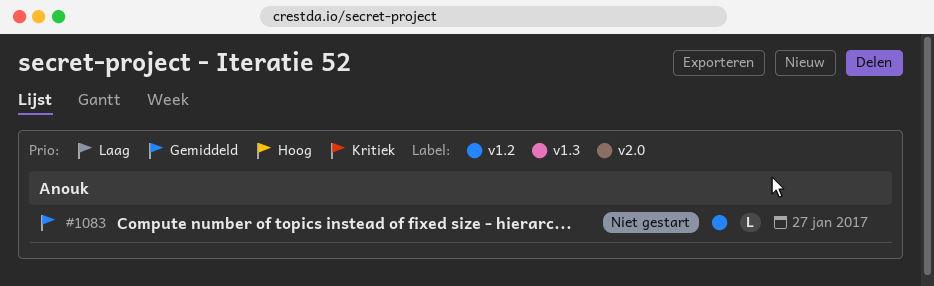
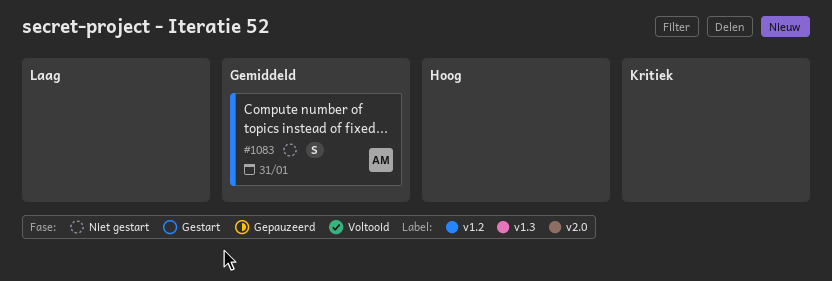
#1083, estimate: L -> S
#1083, due: Jan 27 -> Jan 31

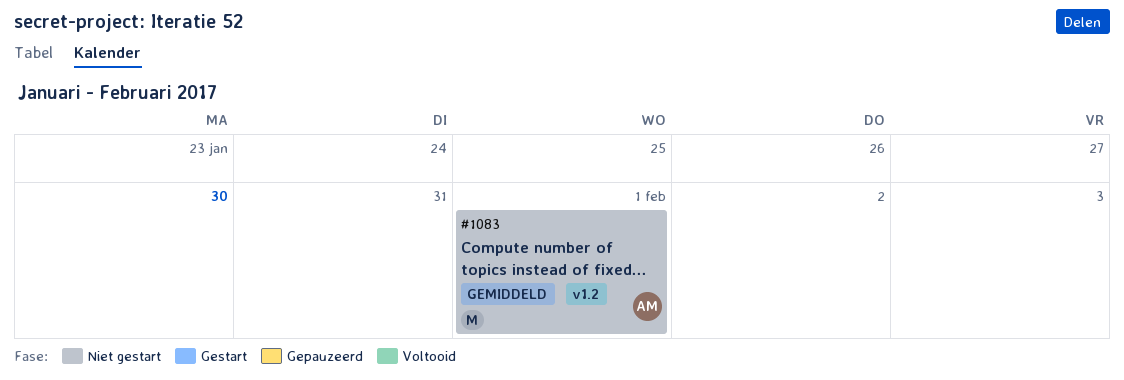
#1083, estimate: S -> M
#1083, due: Jan 31 -> Feb 1

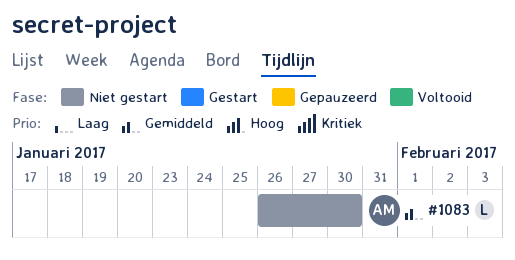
#1083, estimate: M -> L
#1083, due: Feb 1 -> Jan 30

